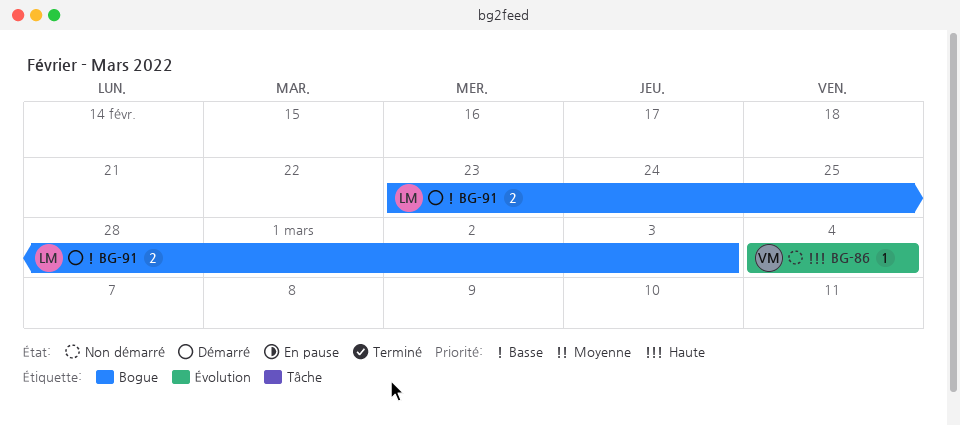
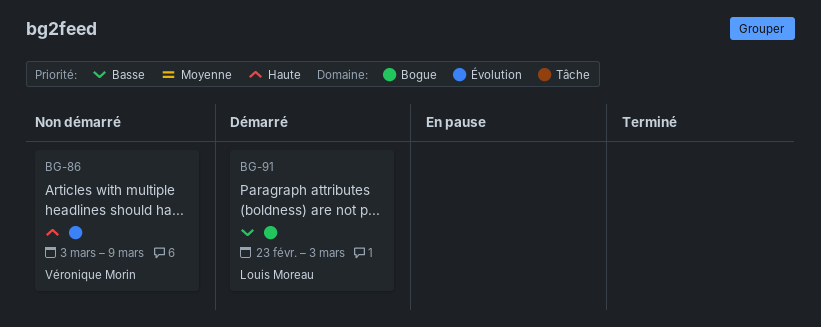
BG-86, start: Mar 4 -> Mar 3
BG-86, due: Mar 4 -> Mar 9

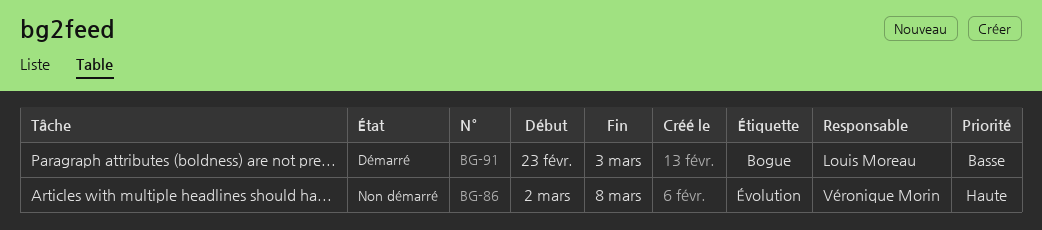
BG-86, start: Mar 3 -> Mar 2
BG-86, due: Mar 9 -> Mar 8

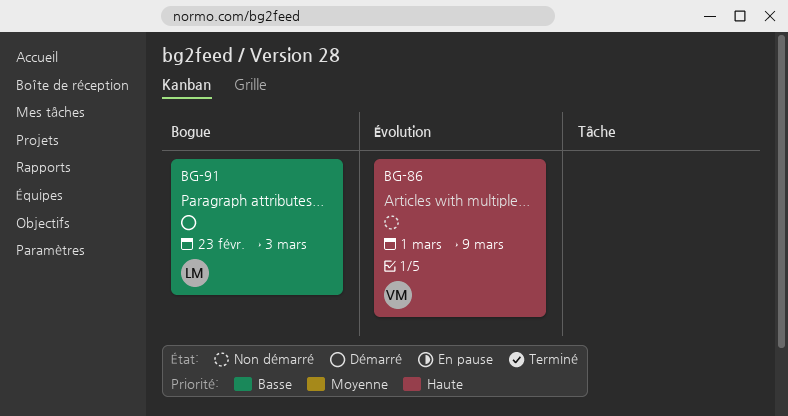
BG-86, start: Mar 2 -> Mar 1
BG-86, due: Mar 8 -> Mar 9

